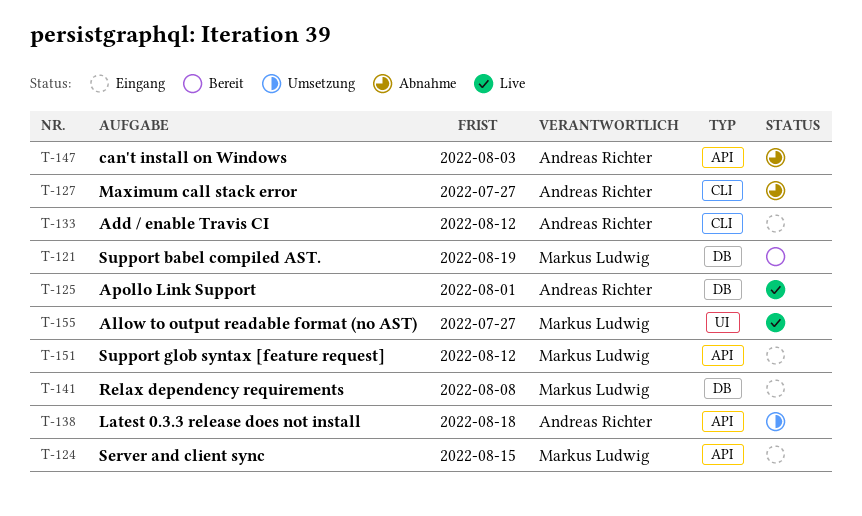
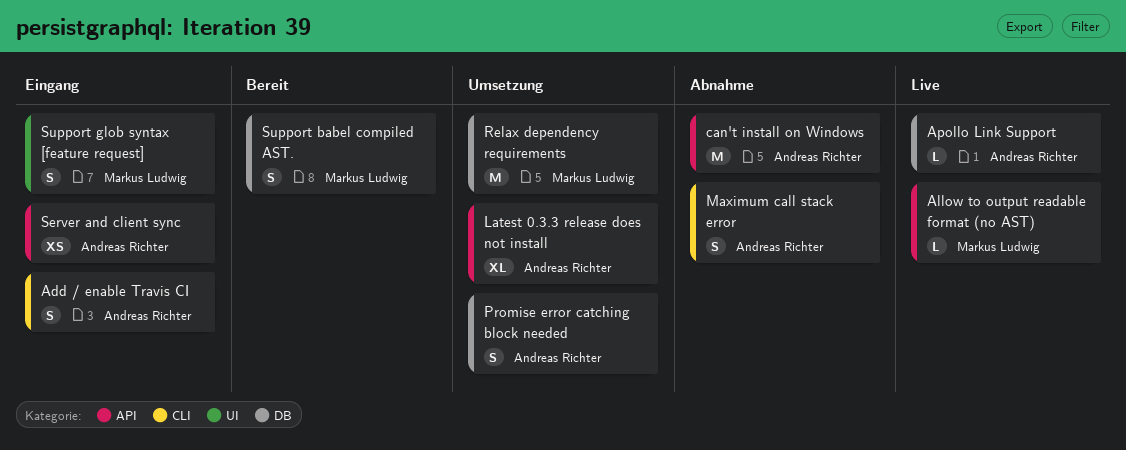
Allow to output readable format (no AST), label: UI -> API
Promise error catching block needed: none -> present
Relax dependency requirements, status: Eingang -> Umsetzung
Server and client sync, owner: Markus Ludwig -> Andreas Richter
Support glob syntax [feature request], label: API -> UI

